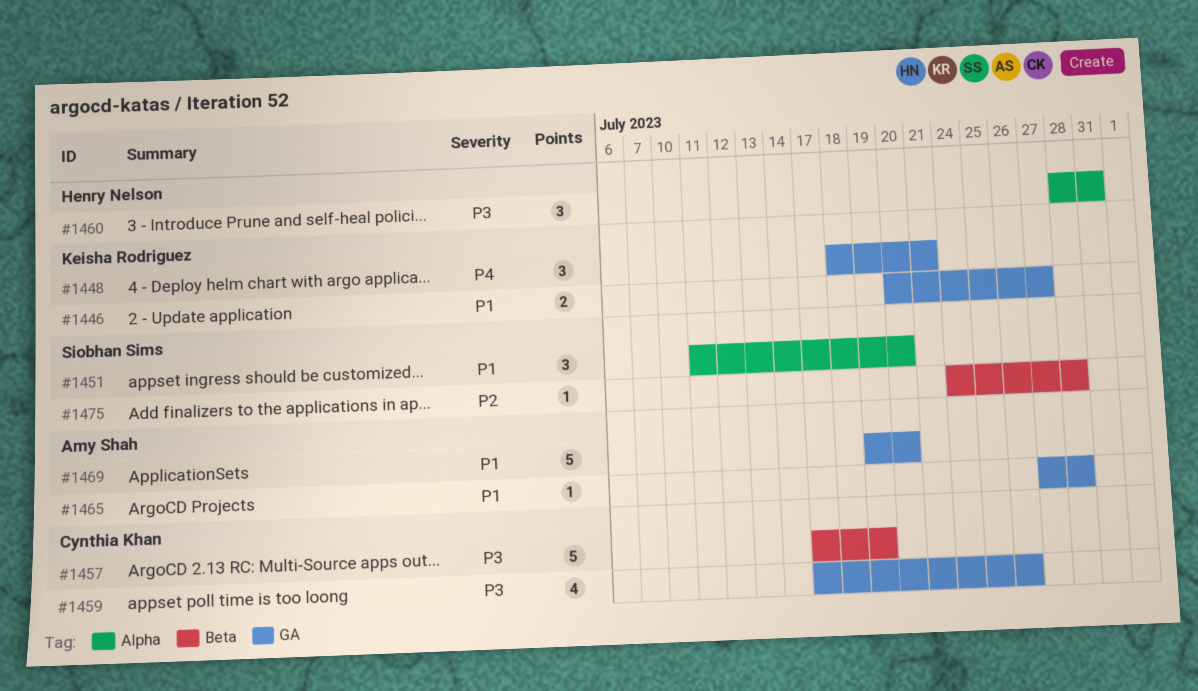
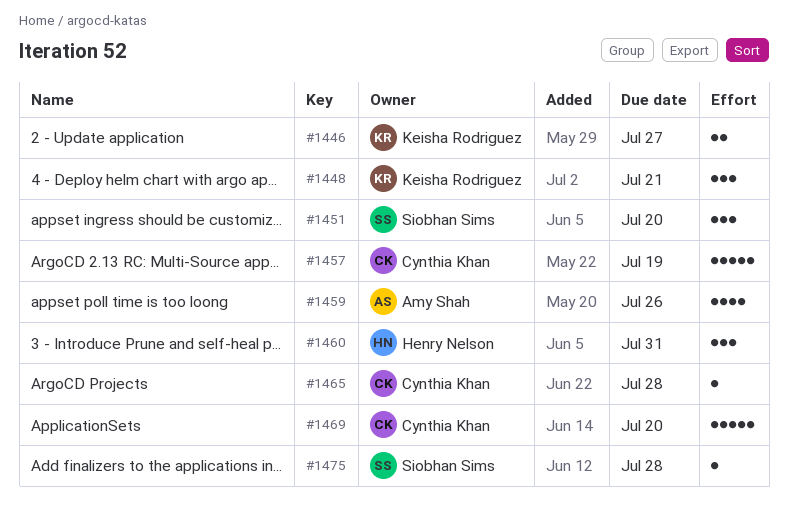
#1459, owner: Cynthia Khan -> Amy Shah
#1465, owner: Amy Shah -> Cynthia Khan
#1469, owner: Amy Shah -> Cynthia Khan

